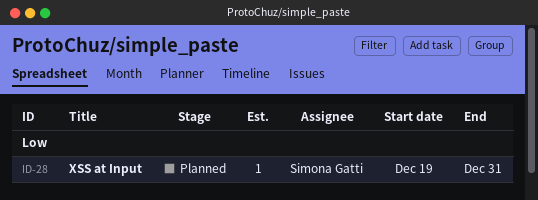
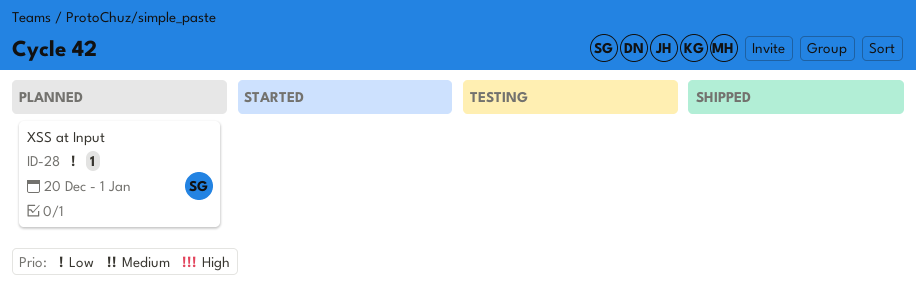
ID-28, start: Dec 19 -> Dec 20
ID-28, due: Dec 31 -> Jan 1

